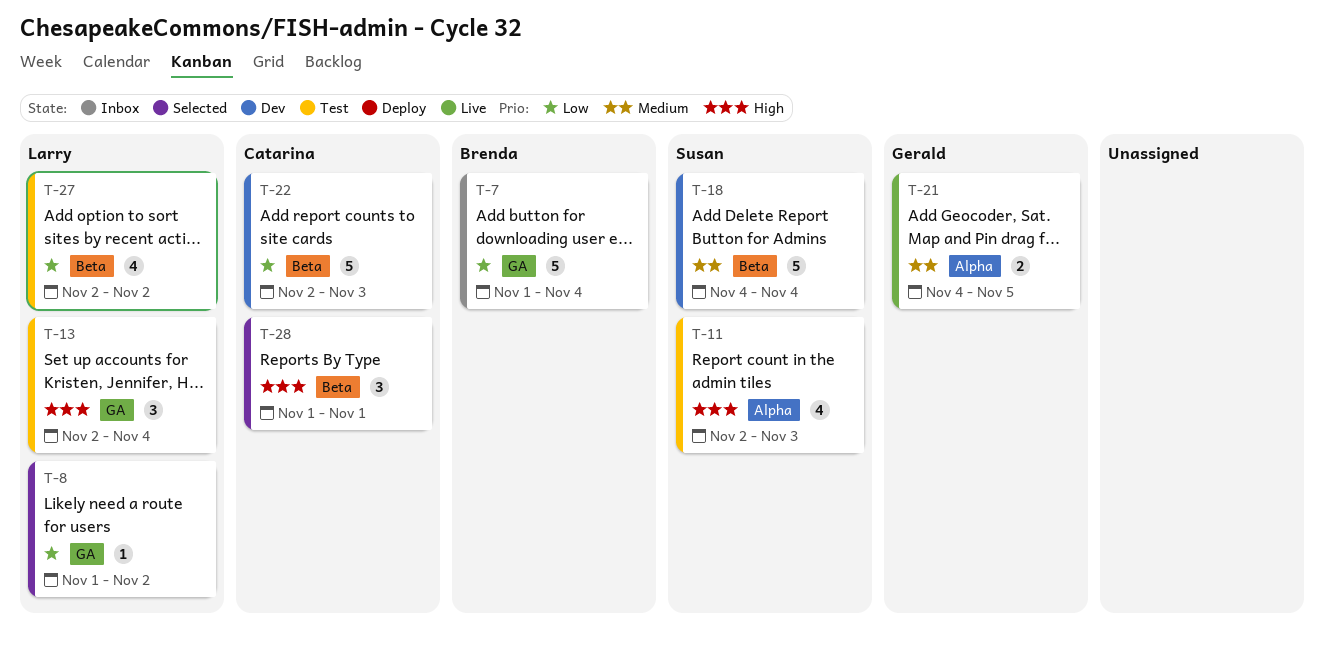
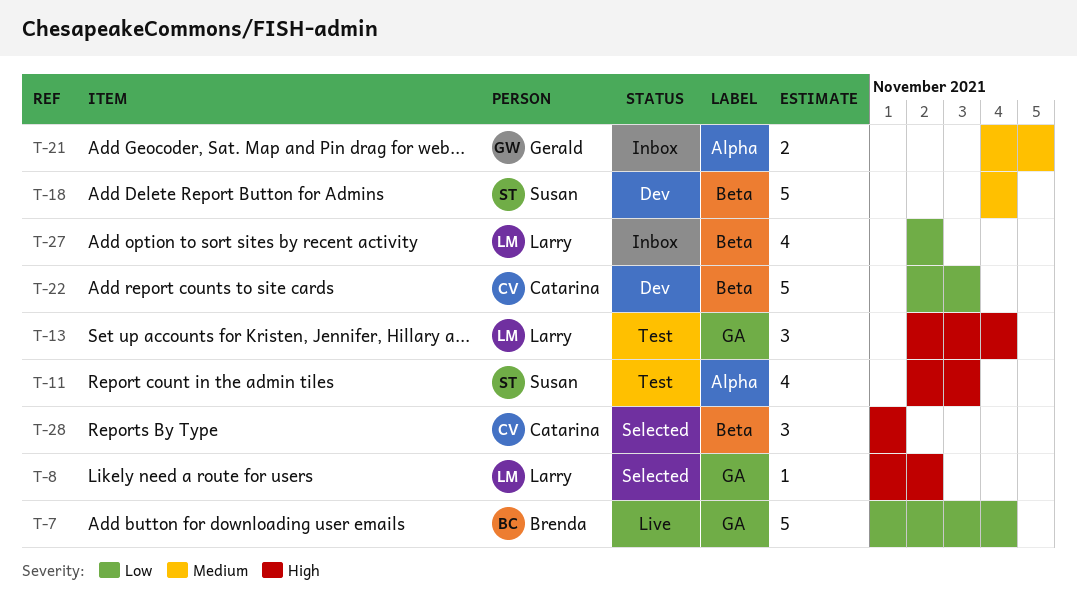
T-7, status: Inbox -> Live
T-8, priority: Low -> High
T-21, status: Live -> Inbox
T-27, status: Test -> Inbox

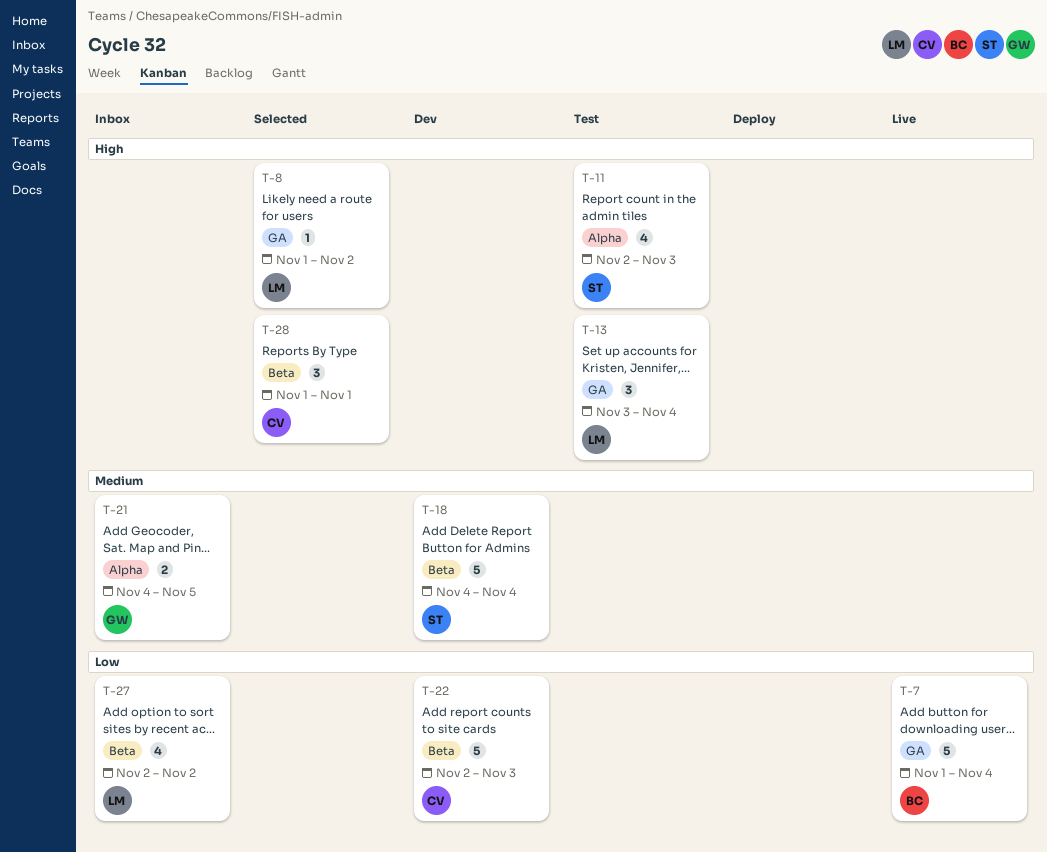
T-13, start: Nov 2 -> Nov 3

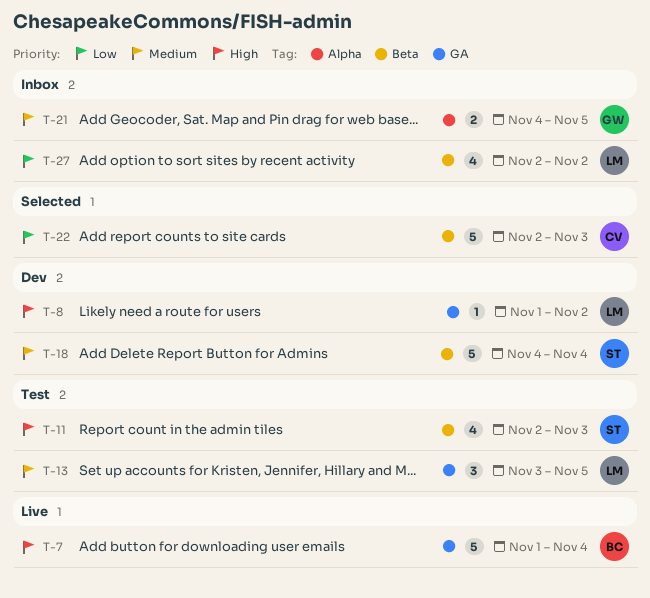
T-7, priority: Low -> High
T-8, status: Selected -> Dev
T-11, label: Alpha -> Beta
T-13, priority: High -> Medium
T-13, due: Nov 4 -> Nov 5
T-22, status: Dev -> Selected
T-28: present -> none

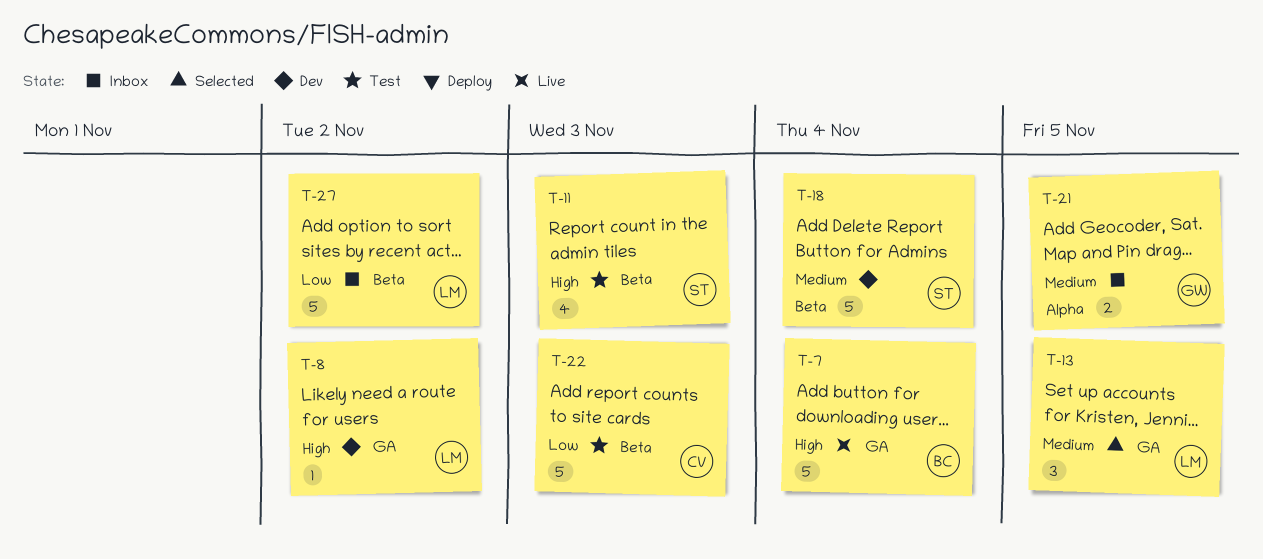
T-13, status: Test -> Selected
T-22, status: Selected -> Test
T-27, estimate: 4 -> 5

